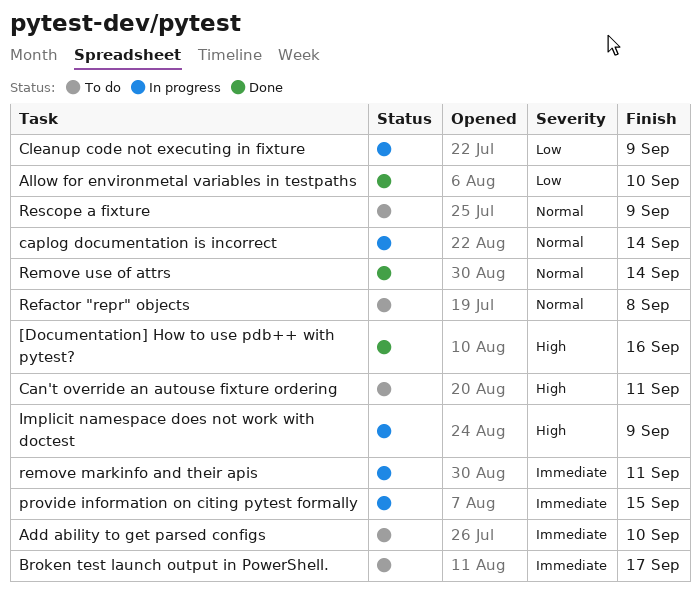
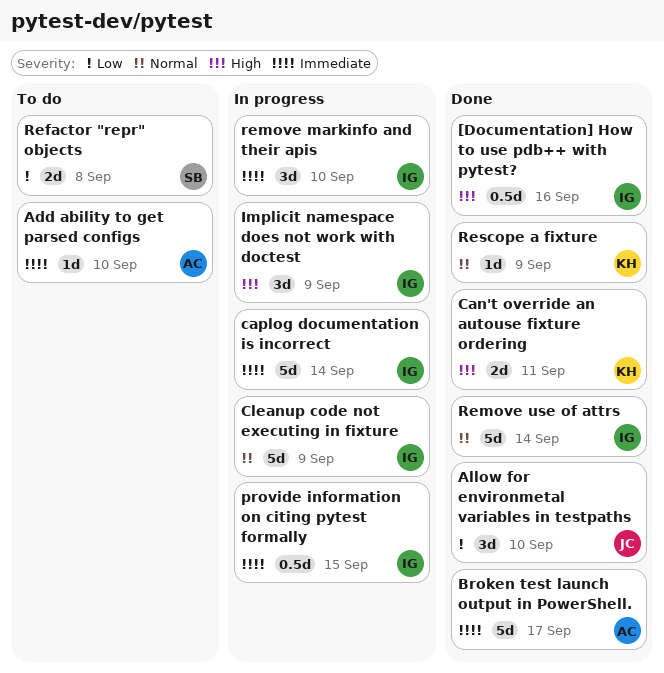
Broken test launch output in PowerShell., status: To do -> Done
Can't override an autouse fixture ordering, status: To do -> Done
caplog documentation is incorrect, priority: Normal -> Immediate
Cleanup code not executing in fixture, priority: Low -> Normal
Refactor "repr" objects, priority: Normal -> Low
remove markinfo and their apis, due: Sep 11 -> Sep 10
Rescope a fixture, status: To do -> Done

